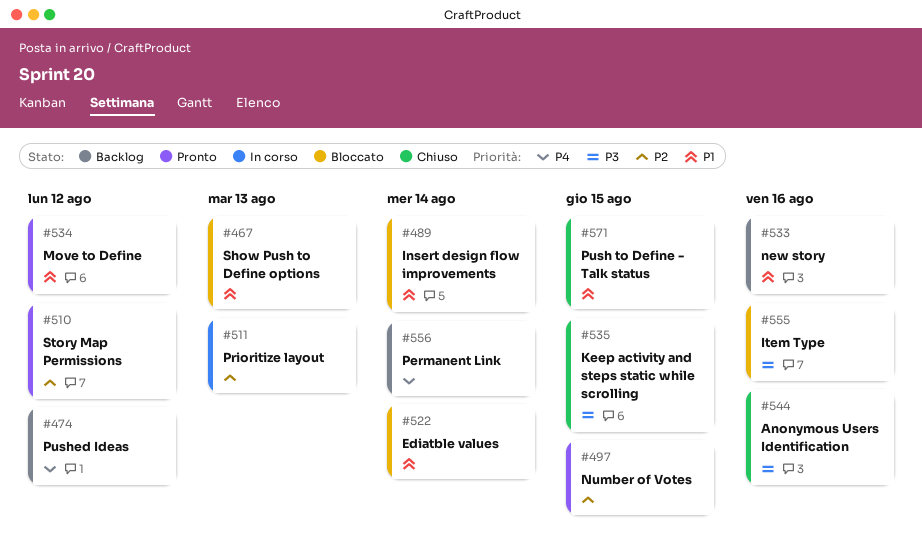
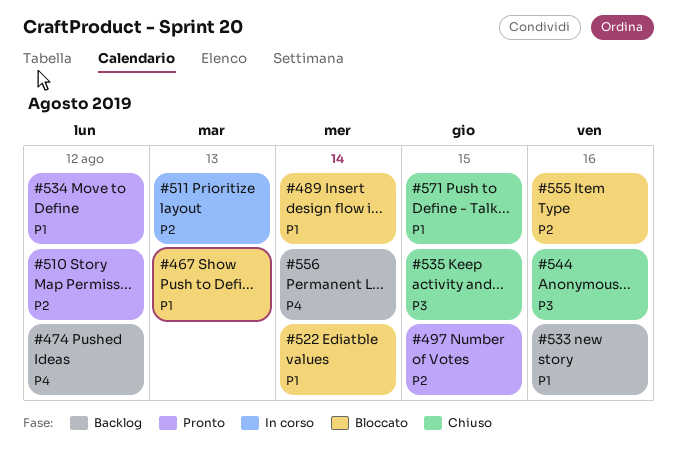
#555, priority: P3 -> P2

